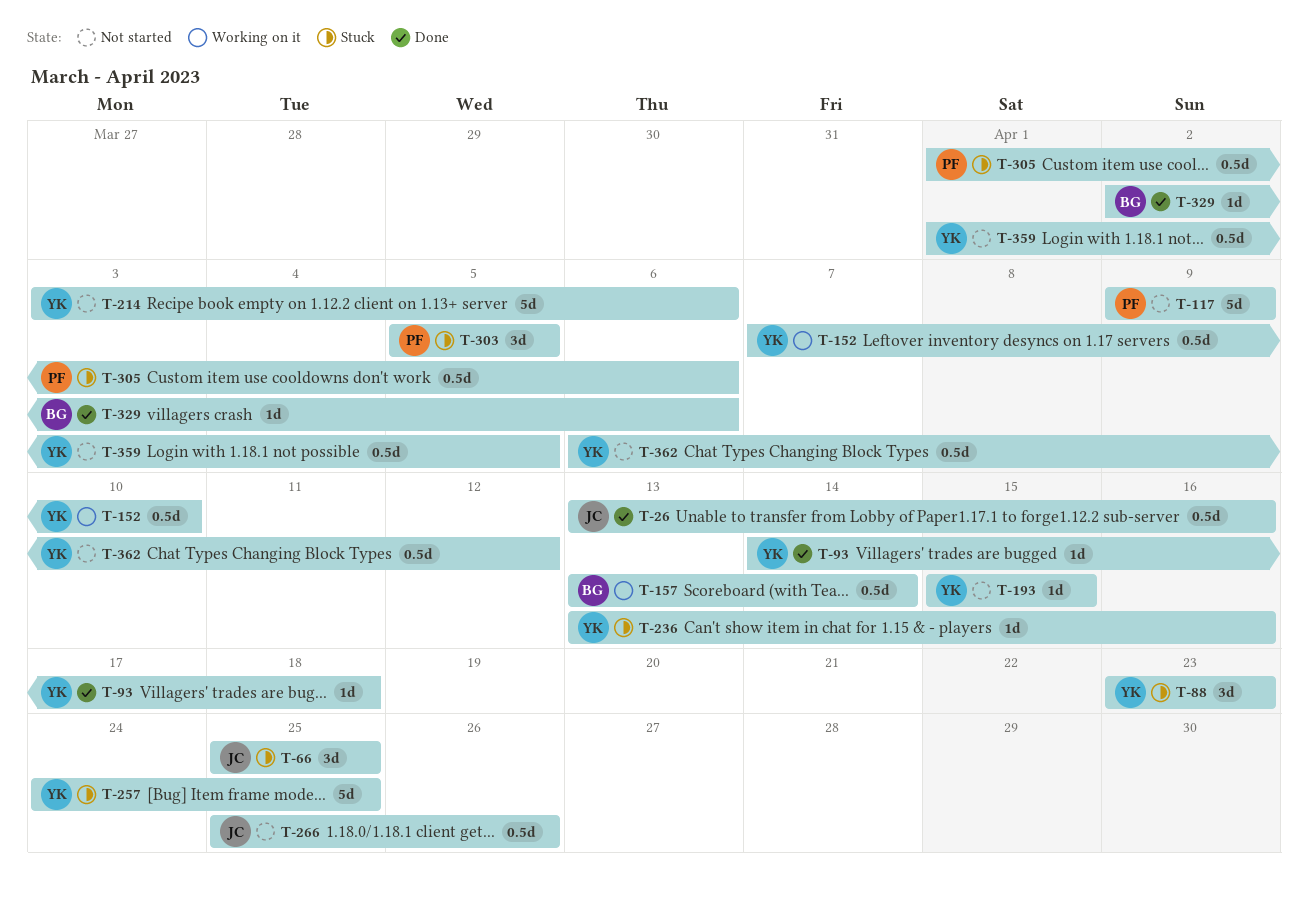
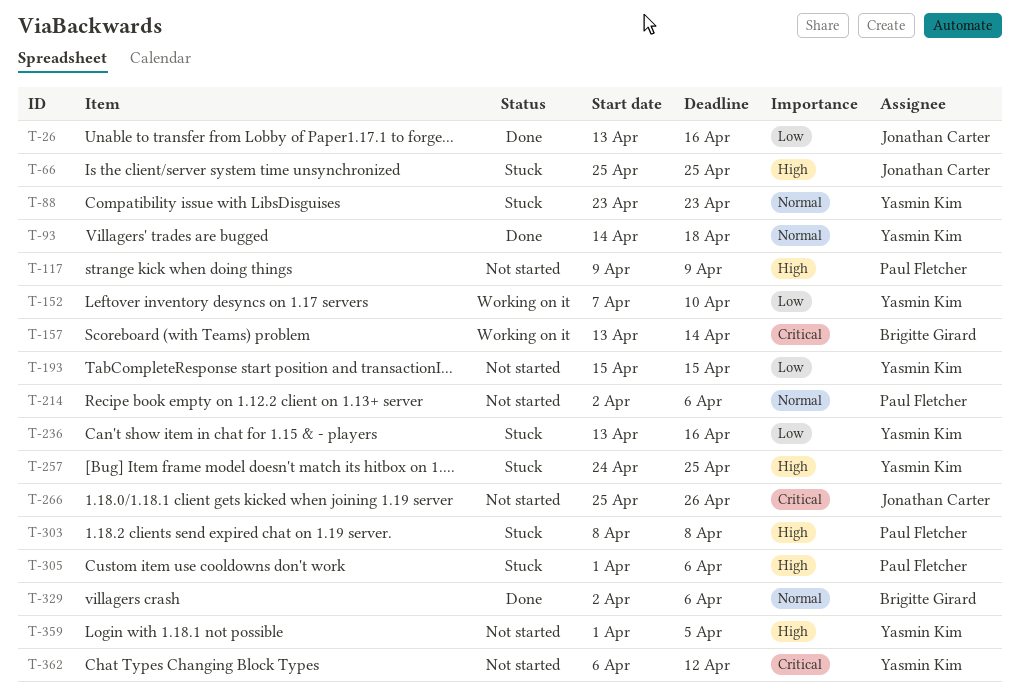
T-214, owner: Yasmin Kim -> Paul Fletcher
T-214, start: Apr 3 -> Apr 2
T-303, start: Apr 5 -> Apr 8
T-303, due: Apr 5 -> Apr 8

